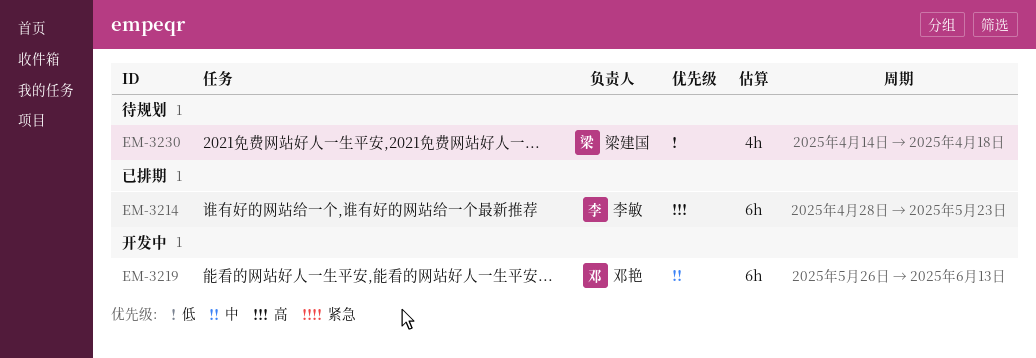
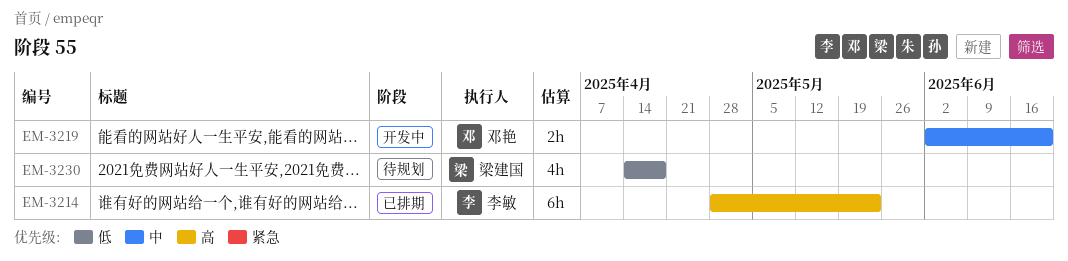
EM-3219, estimate: 6h -> 2h
EM-3219, start: May 26 -> Jun 2
EM-3219, due: Jun 13 -> Jun 20

